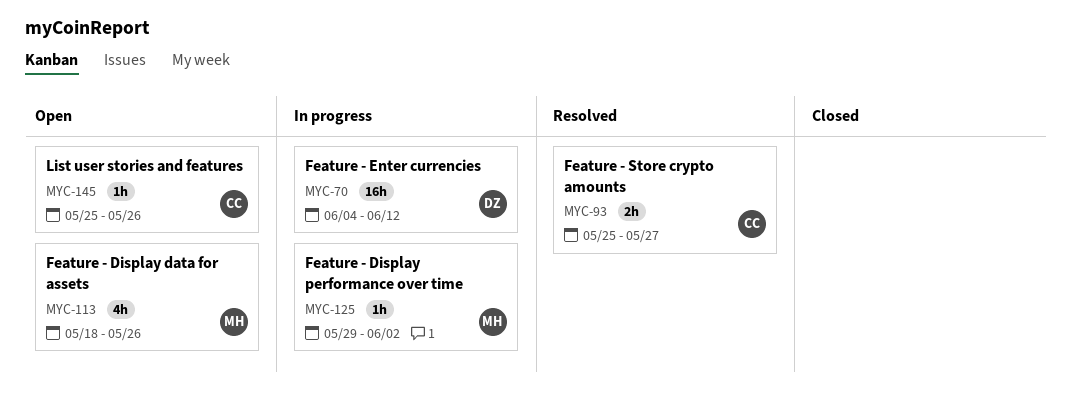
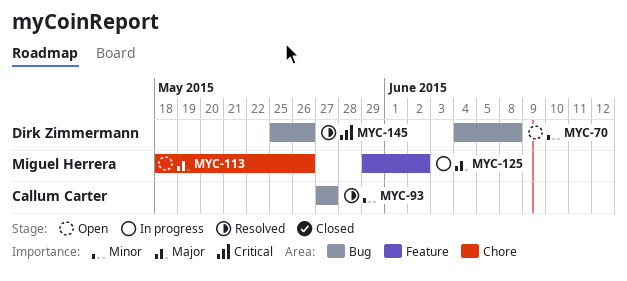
MYC-70, status: In progress -> Open
MYC-70, due: Jun 12 -> Jun 8
MYC-93, start: May 25 -> May 27
MYC-145, status: Open -> Resolved
MYC-145, owner: Callum Carter -> Dirk Zimmermann

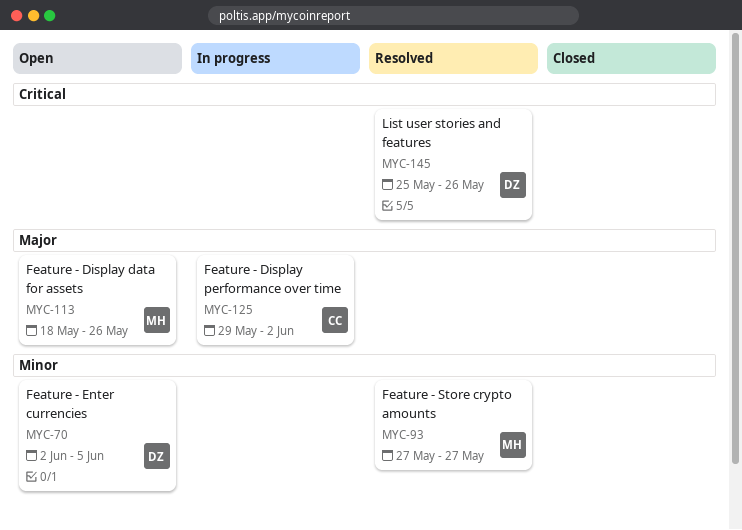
MYC-70, start: Jun 4 -> Jun 2
MYC-70, due: Jun 8 -> Jun 5
MYC-93, owner: Callum Carter -> Miguel Herrera
MYC-125, owner: Miguel Herrera -> Callum Carter

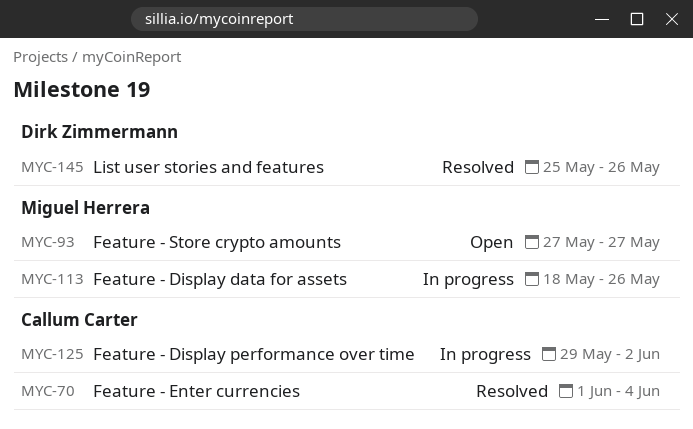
MYC-70, status: Open -> Resolved
MYC-70, owner: Dirk Zimmermann -> Callum Carter
MYC-70, start: Jun 2 -> Jun 1
MYC-70, due: Jun 5 -> Jun 4
MYC-93, status: Resolved -> Open
MYC-113, status: Open -> In progress

